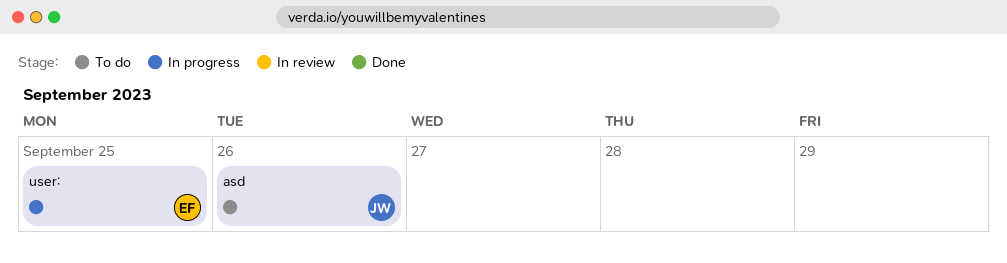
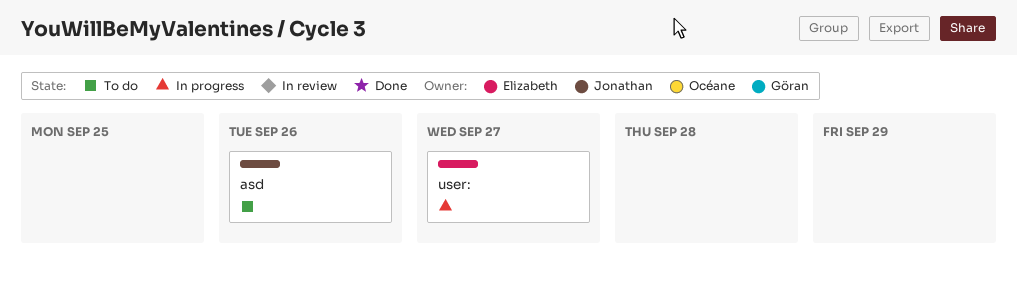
user:, due: Sep 25 -> Sep 27

